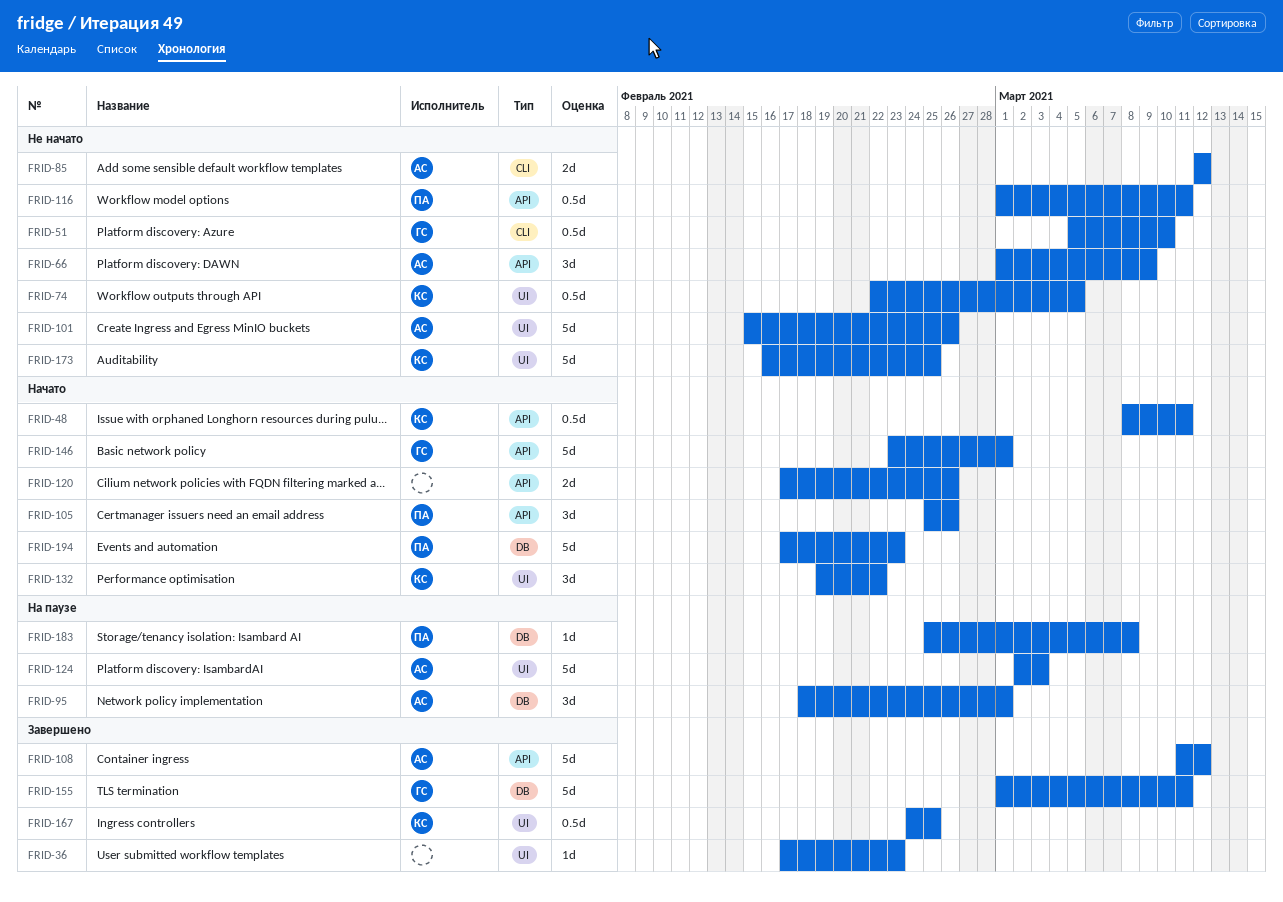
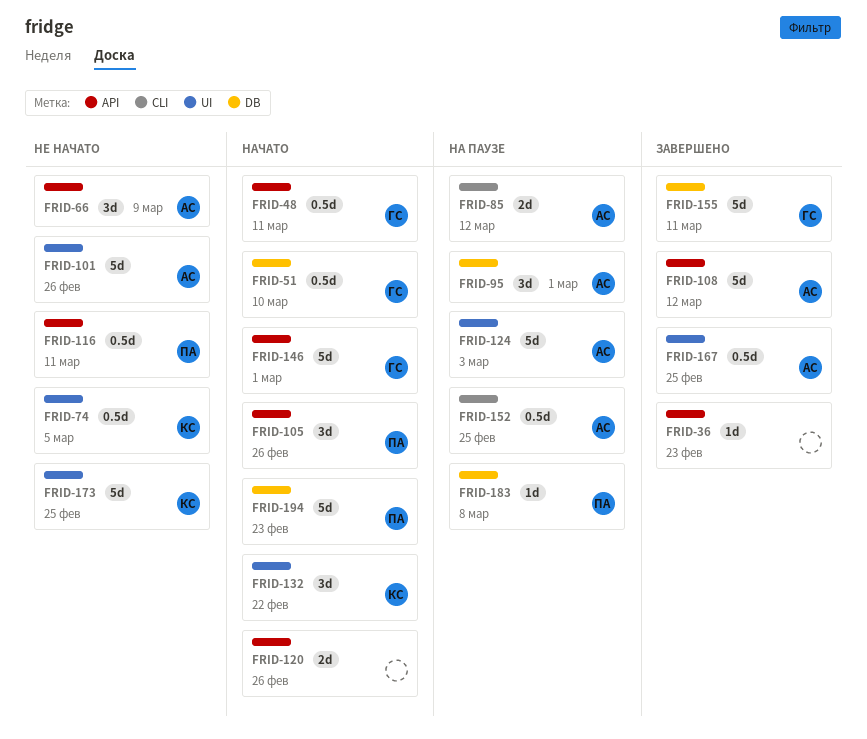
FRID-36, label: UI -> API
FRID-48, owner: КС -> ГС
FRID-51, status: Не начато -> Начато
FRID-51, label: CLI -> DB
FRID-85, status: Не начато -> На паузе
FRID-152: none -> present
FRID-167, owner: КС -> АС

